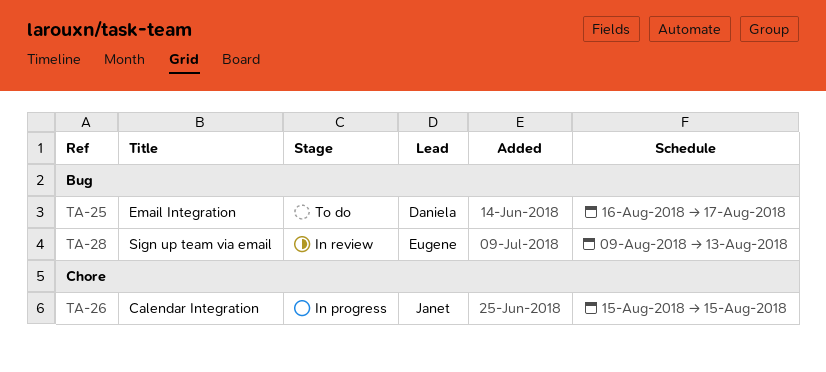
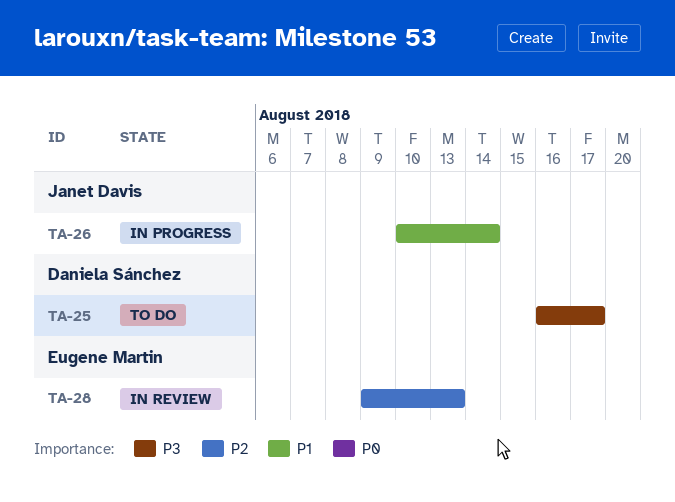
TA-26, start: Aug 15 -> Aug 10
TA-26, due: Aug 15 -> Aug 14

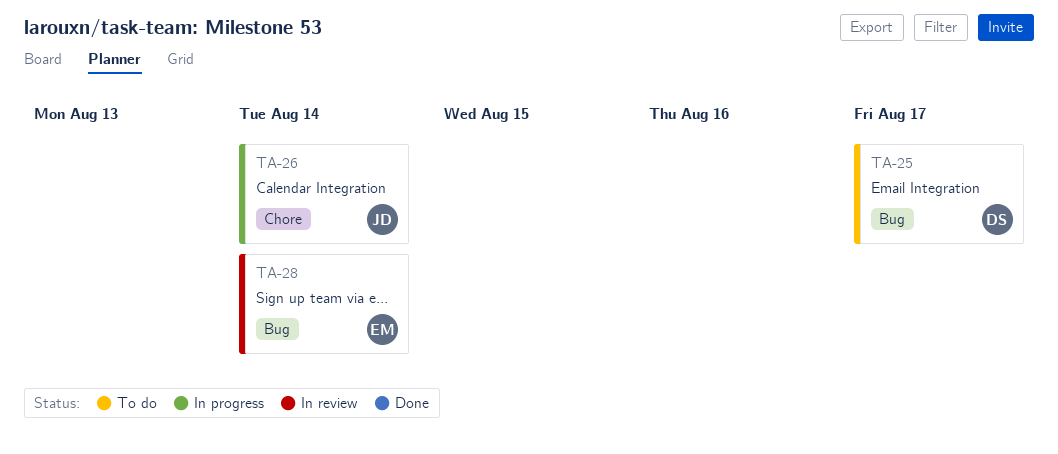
TA-28, due: Aug 13 -> Aug 14

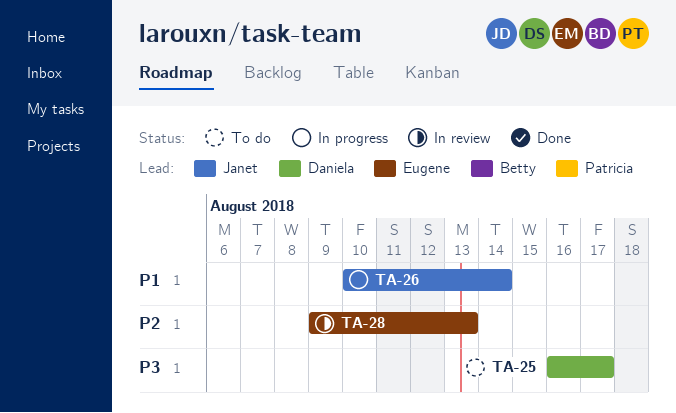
TA-28, due: Aug 14 -> Aug 13

